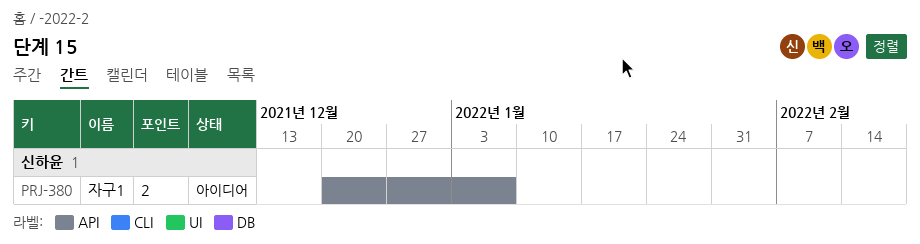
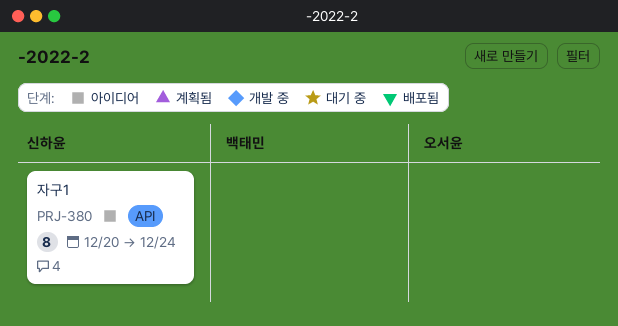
PRJ-380, estimate: 2 -> 8
PRJ-380, due: Jan 7 -> Dec 24

